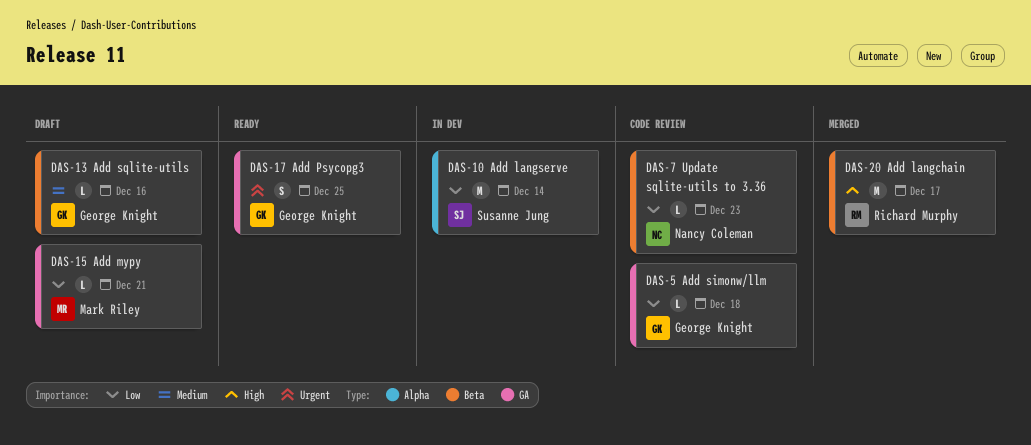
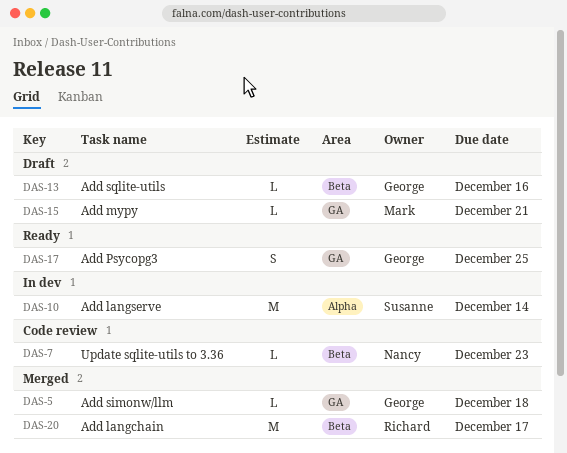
DAS-5, status: Code review -> Merged

